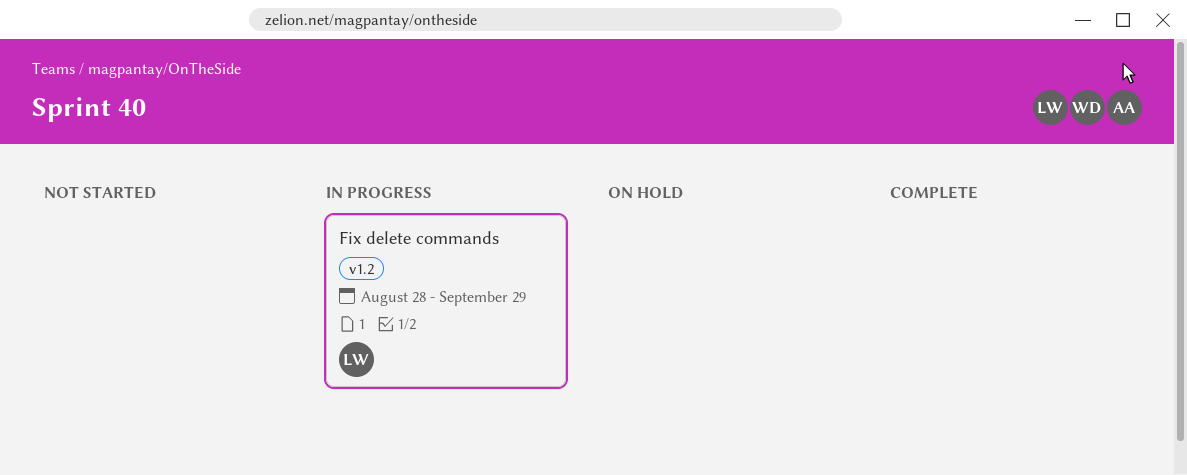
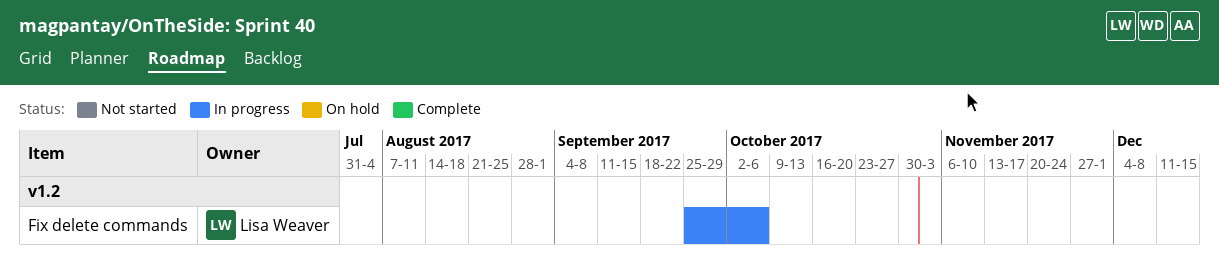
Fix delete commands, start: Aug 28 -> Sep 25
Fix delete commands, due: Sep 29 -> Oct 6

